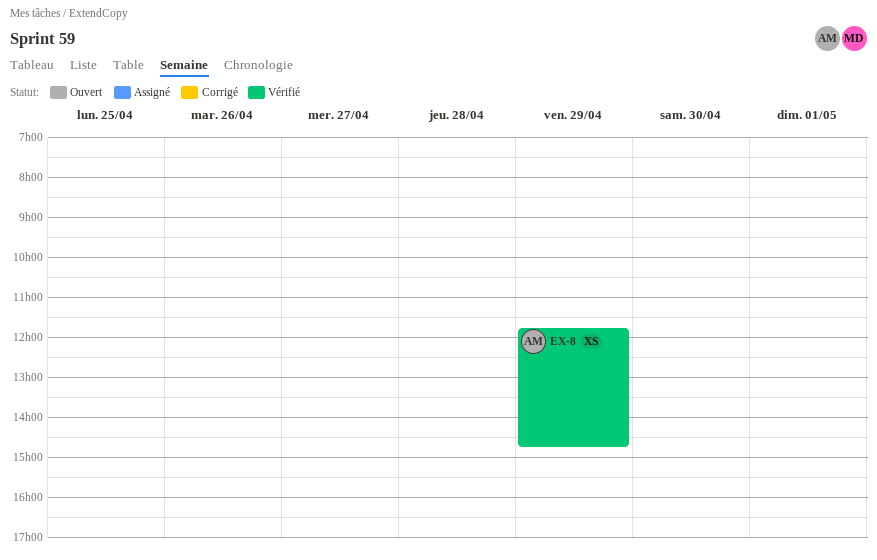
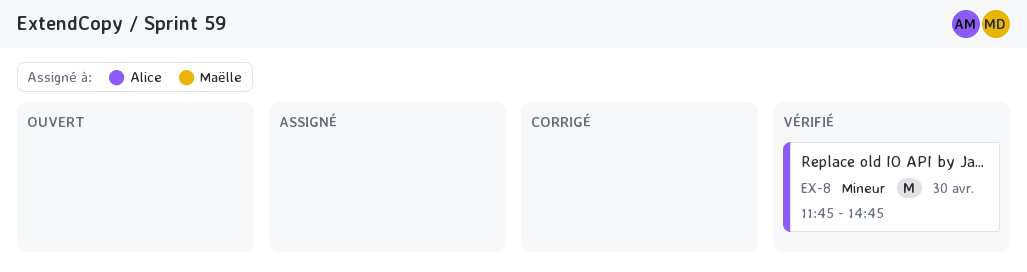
EX-8, estimate: XS -> M
EX-8, day: Apr 29 -> Apr 30

